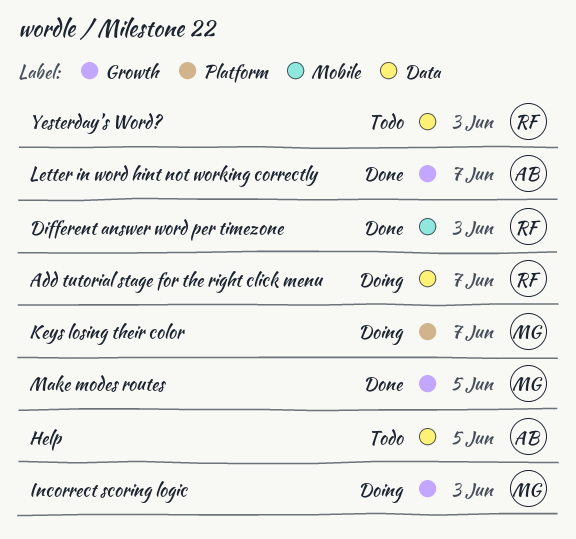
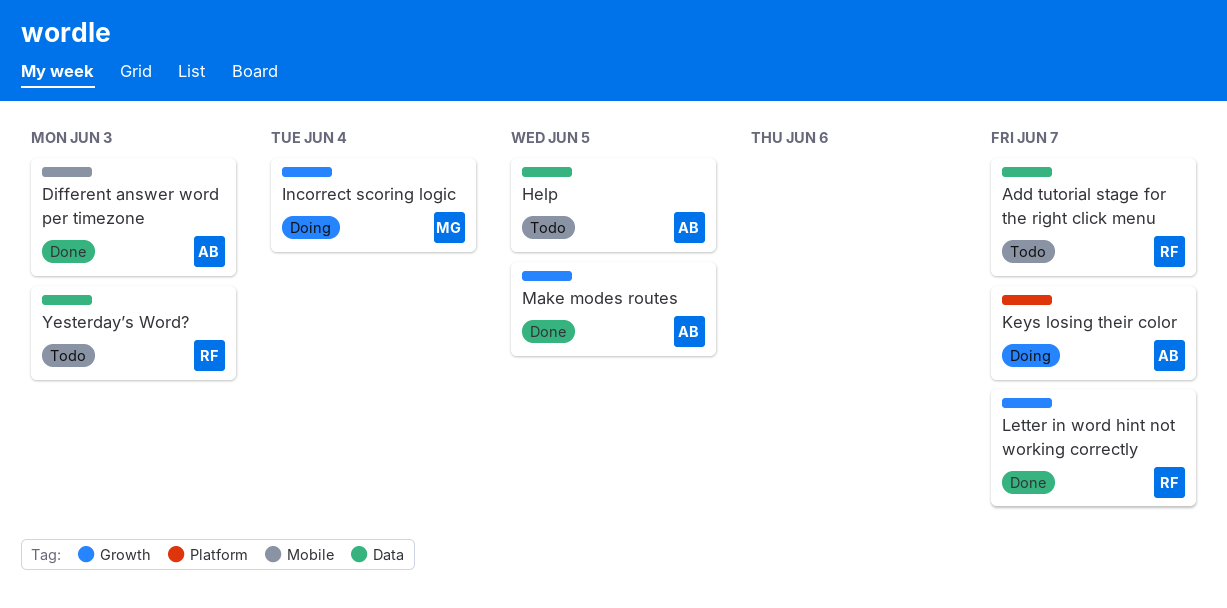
Add tutorial stage for the right click menu, status: Doing -> Todo
Different answer word per timezone, owner: RF -> AB
Incorrect scoring logic, due: Jun 3 -> Jun 4
Keys losing their color, owner: MG -> AB
Letter in word hint not working correctly, owner: AB -> RF
Make modes routes, owner: MG -> AB

